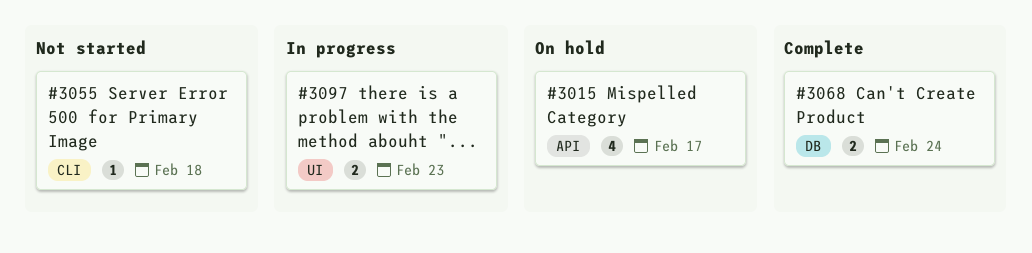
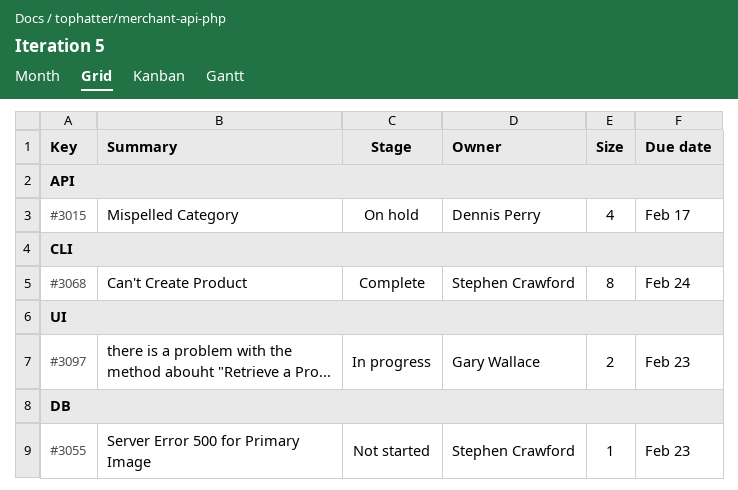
#3055, label: CLI -> DB
#3055, due: Feb 18 -> Feb 23
#3068, label: DB -> CLI
#3068, estimate: 2 -> 8

